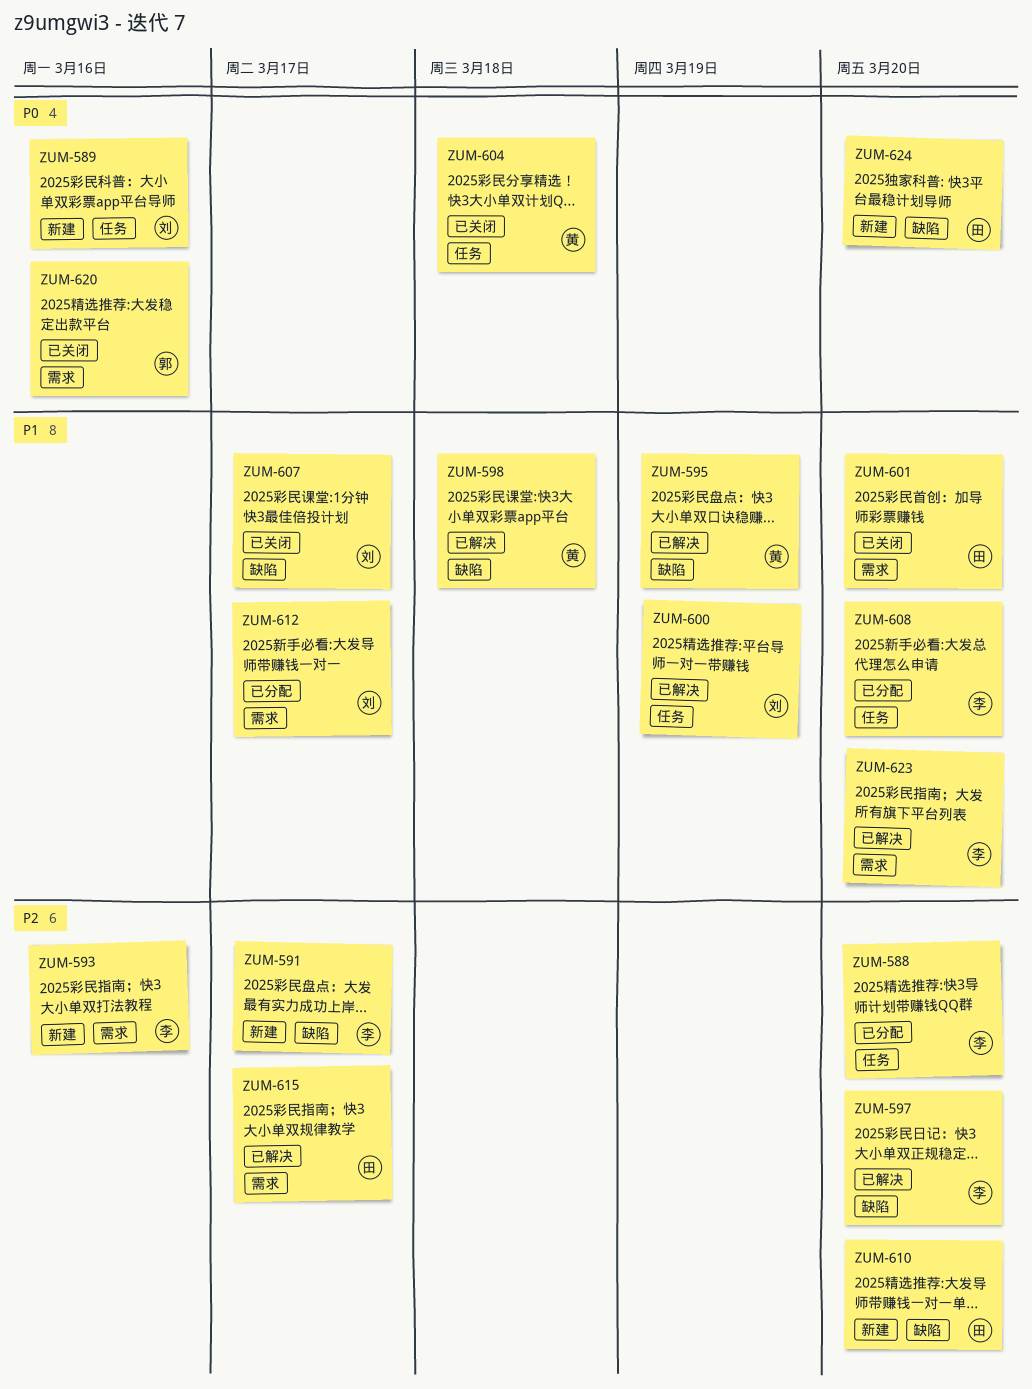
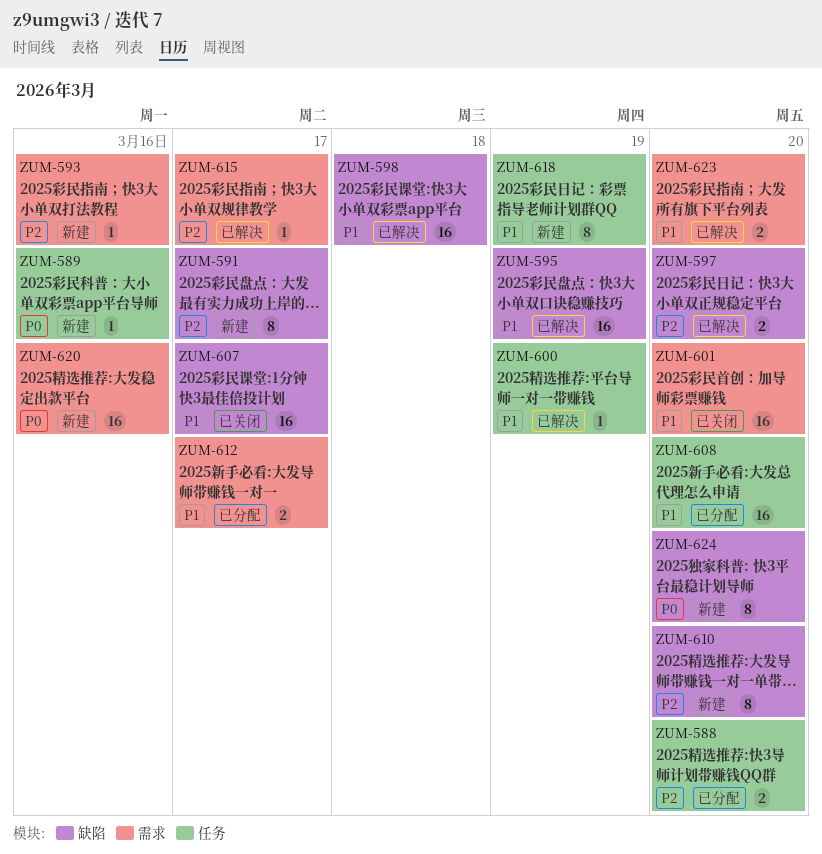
ZUM-604: present -> none
ZUM-618: none -> present
ZUM-620, status: 已关闭 -> 新建

